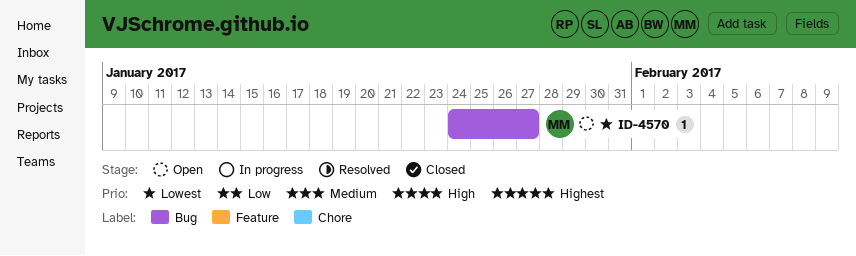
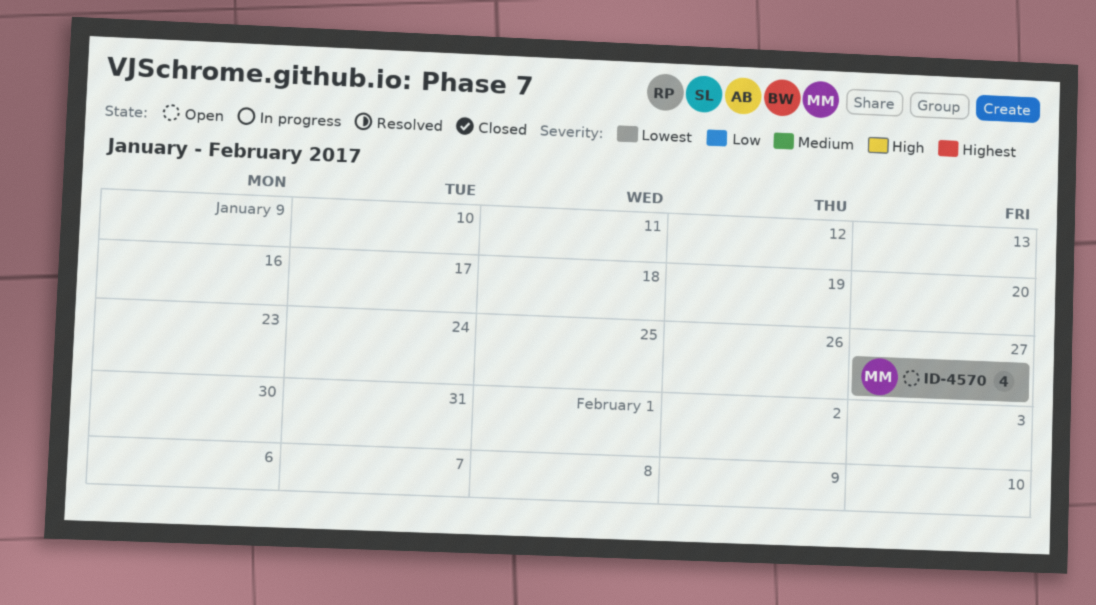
ID-4570, estimate: 1 -> 4
ID-4570, start: Jan 24 -> Jan 27

